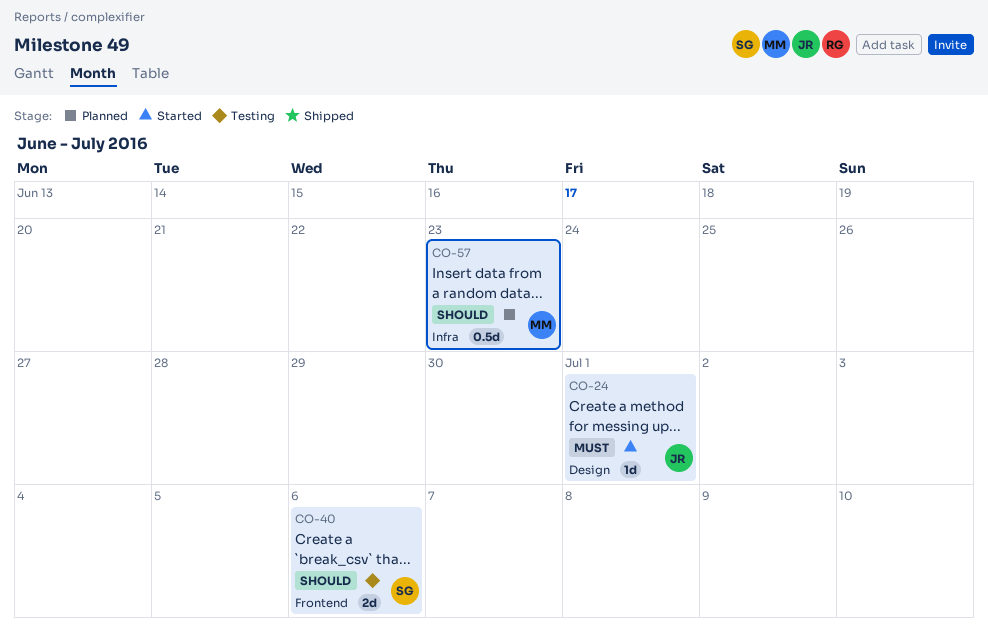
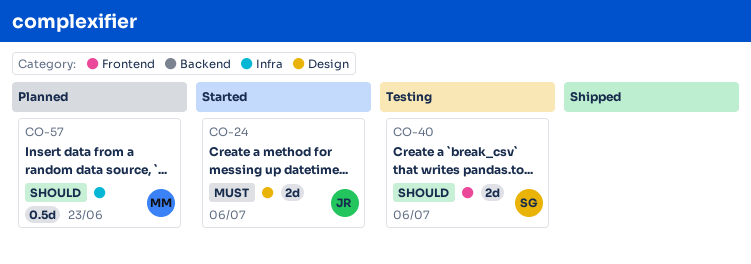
CO-24, estimate: 1d -> 2d
CO-24, due: Jul 1 -> Jul 6

